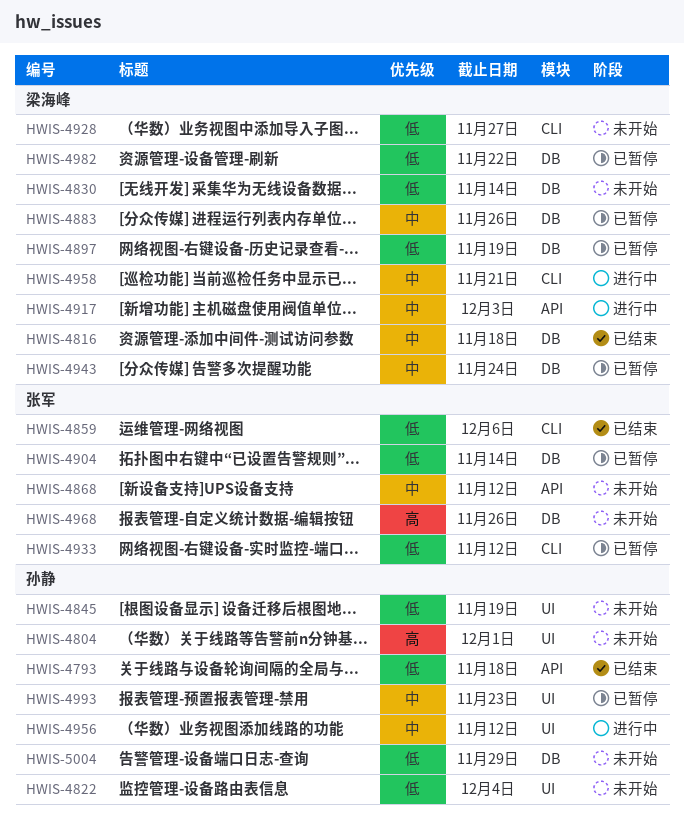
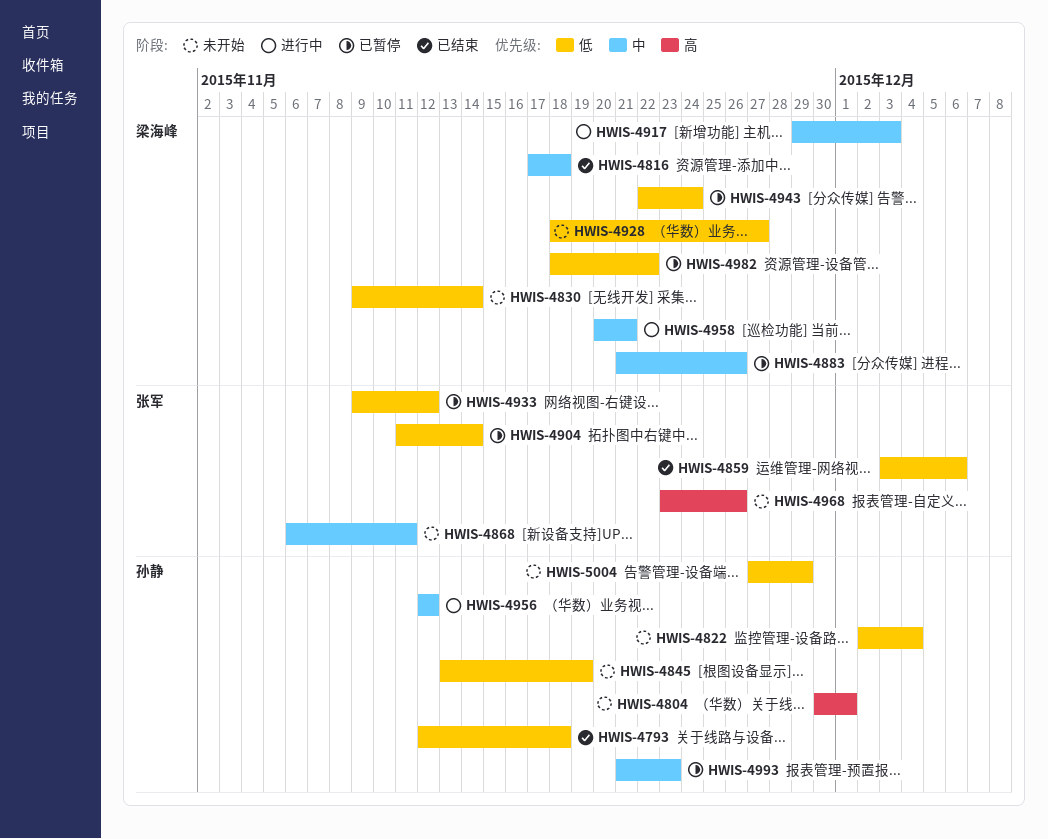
HWIS-4868, due: Nov 12 -> Nov 11
HWIS-4897: present -> none
HWIS-4943, priority: 中 -> 低

